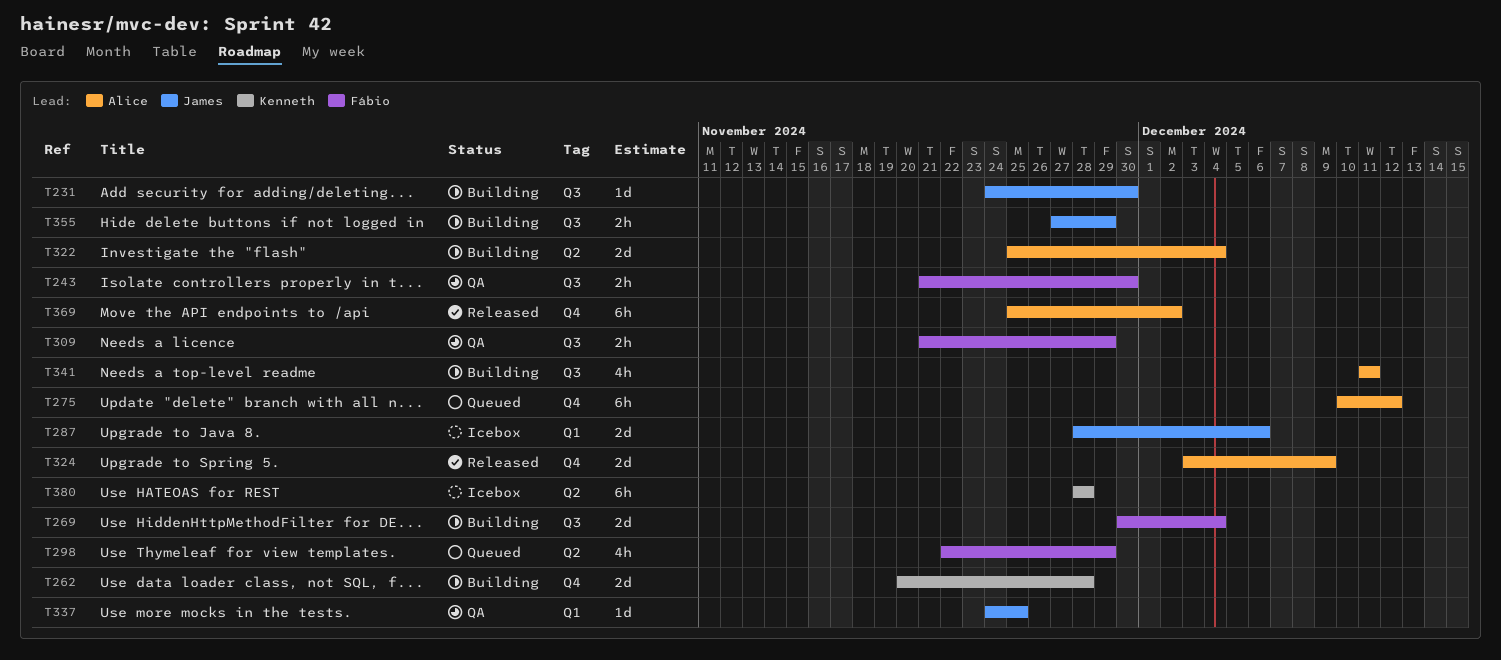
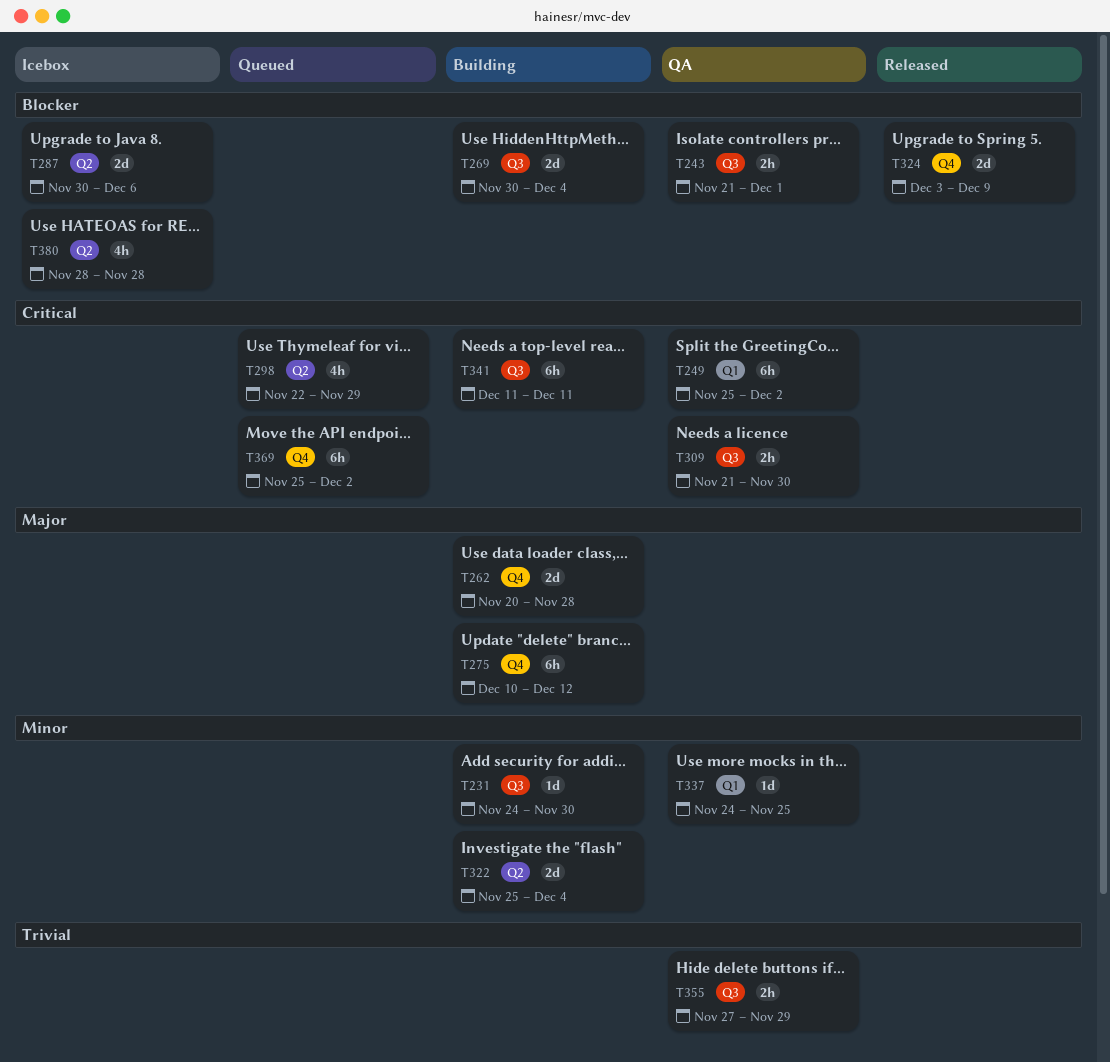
T243, due: Nov 30 -> Dec 1
T249: none -> present
T275, status: Queued -> Building
T287, label: Q1 -> Q2
T287, start: Nov 28 -> Nov 30
T309, due: Nov 29 -> Nov 30
T341, estimate: 4h -> 6h
T355, status: Building -> QA
T369, status: Released -> Queued
T380, estimate: 6h -> 4h

